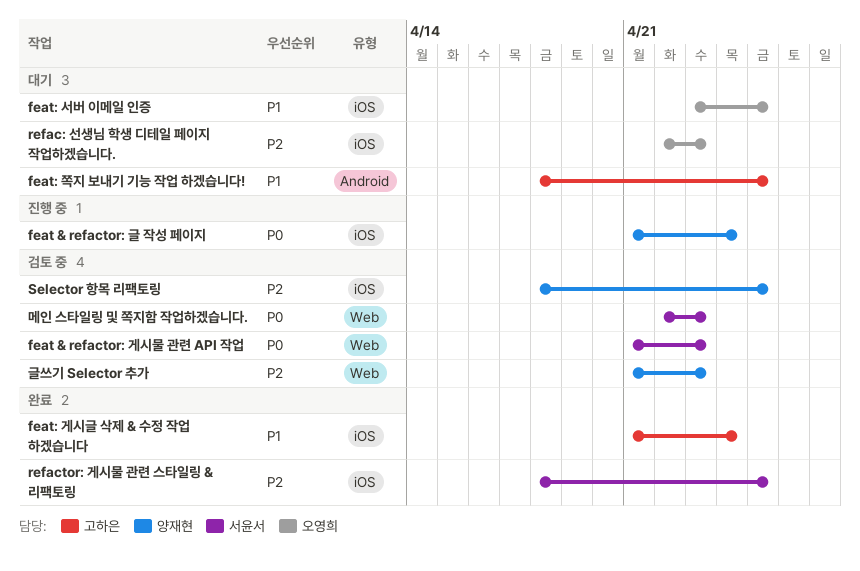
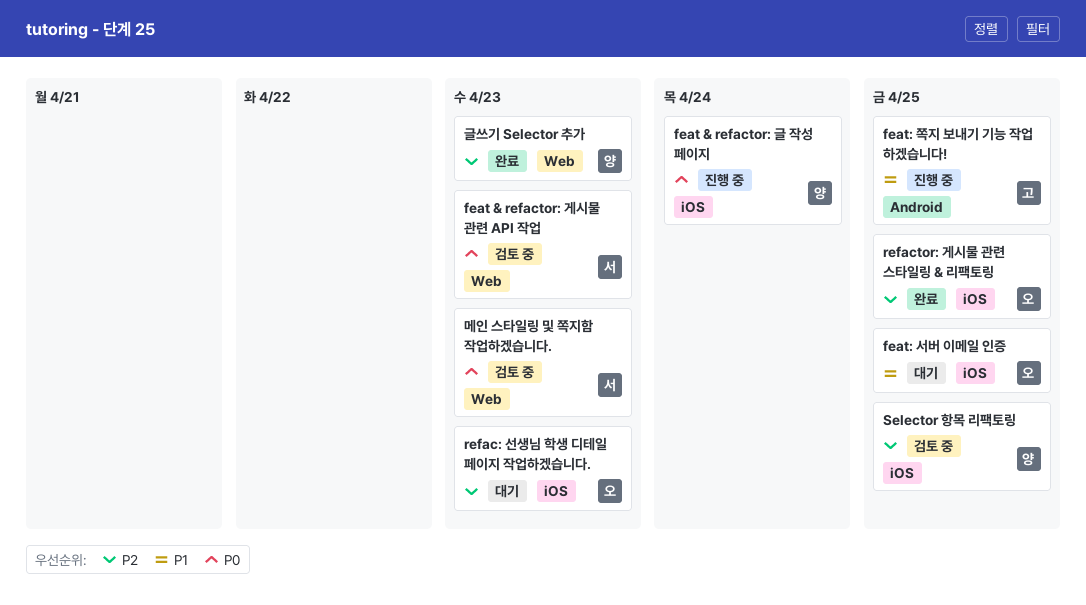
feat: 게시글 삭제 & 수정 작업 하겠습니다: present -> none
feat: 쪽지 보내기 기능 작업 하겠습니다!, status: 대기 -> 진행 중
refactor: 게시물 관련 스타일링 & 리팩토링, owner: 서윤서 -> 오영희
글쓰기 Selector 추가, status: 검토 중 -> 완료

